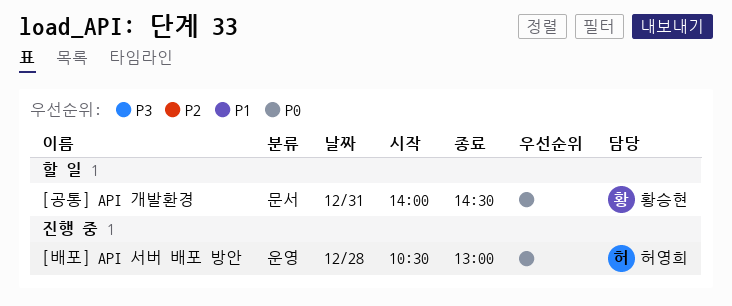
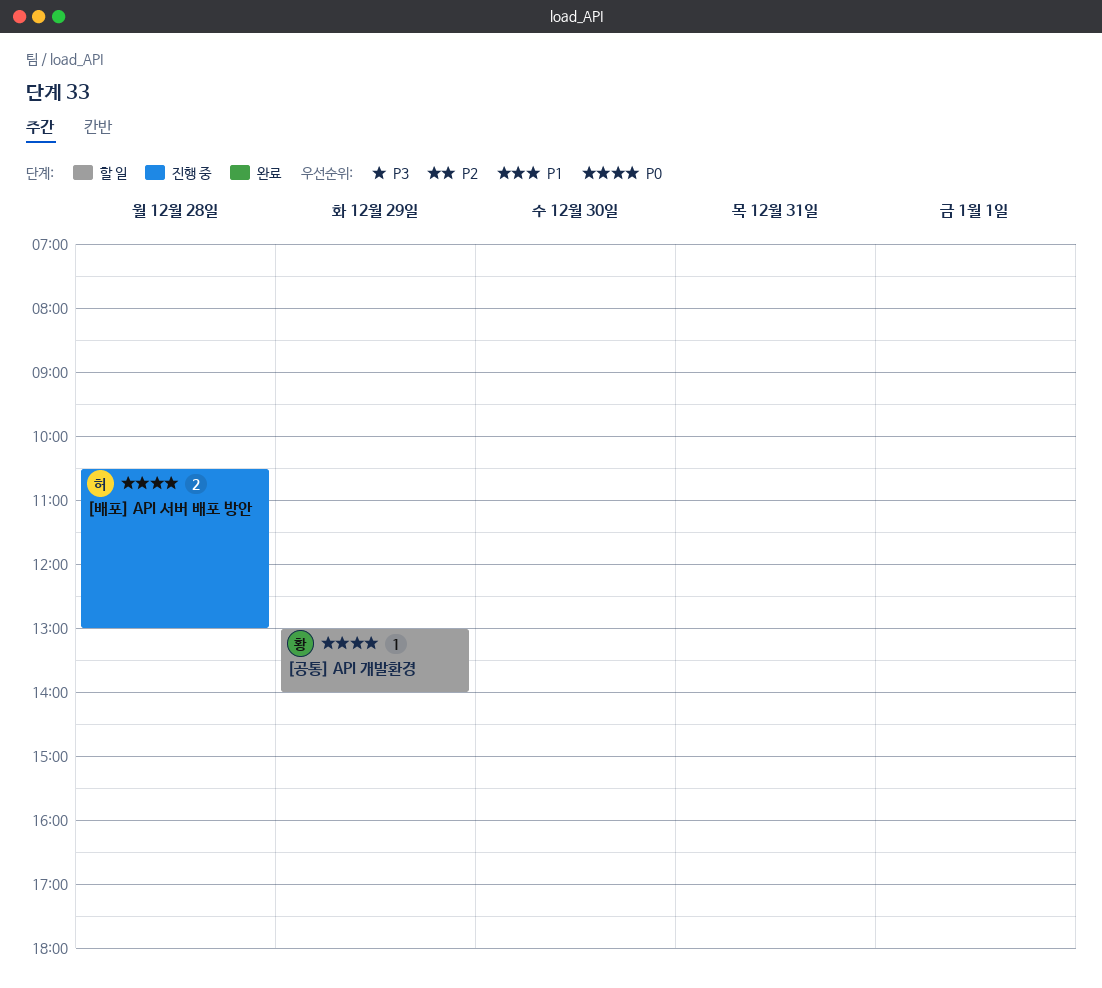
[공통] API 개발환경, day: Dec 31 -> Dec 29
[공통] API 개발환경, begins: 14:00 -> 13:00
[공통] API 개발환경, ends: 14:30 -> 14:00

